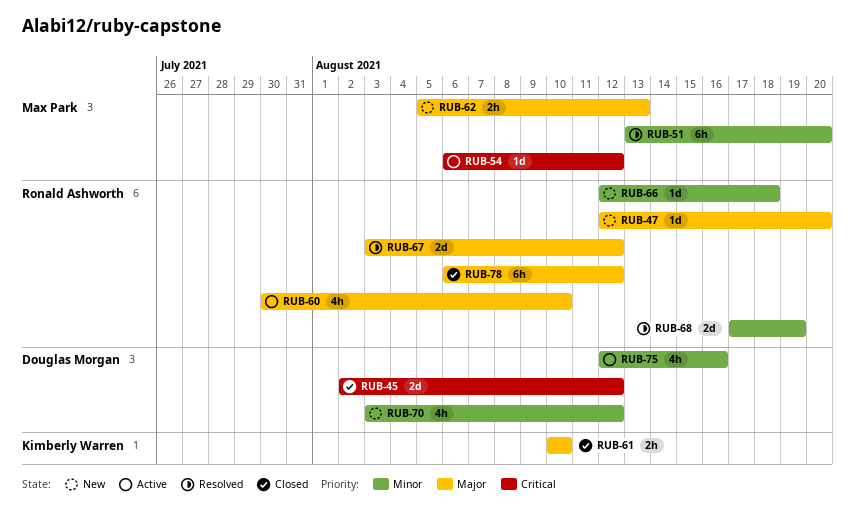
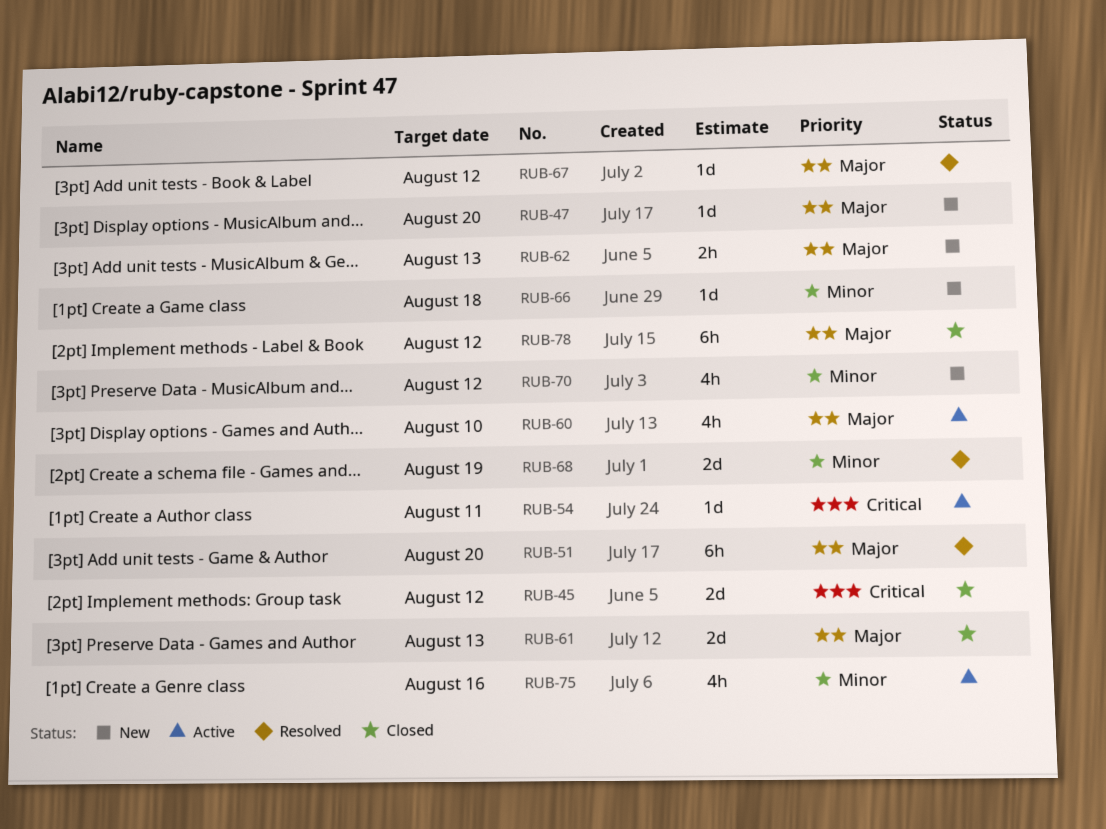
RUB-51, priority: Minor -> Major
RUB-54, due: Aug 12 -> Aug 11
RUB-61, estimate: 2h -> 2d
RUB-61, due: Aug 10 -> Aug 13
RUB-67, estimate: 2d -> 1d

